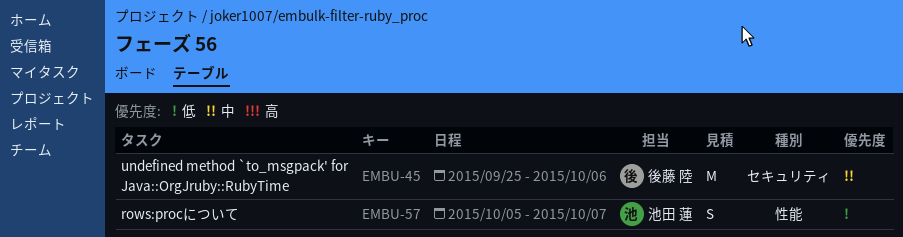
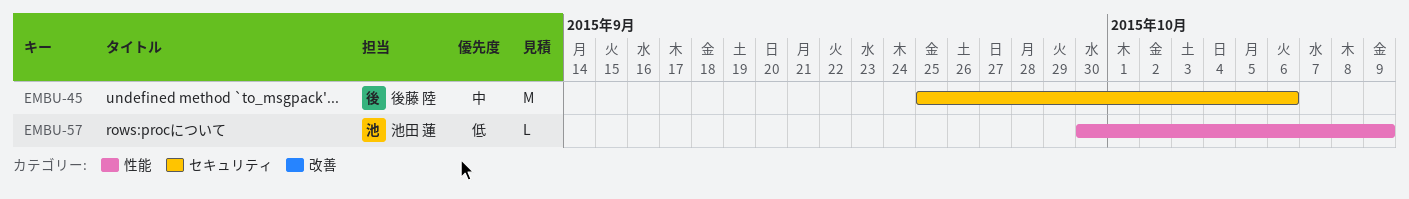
EMBU-57, estimate: S -> L
EMBU-57, start: Oct 5 -> Sep 30
EMBU-57, due: Oct 7 -> Oct 9

